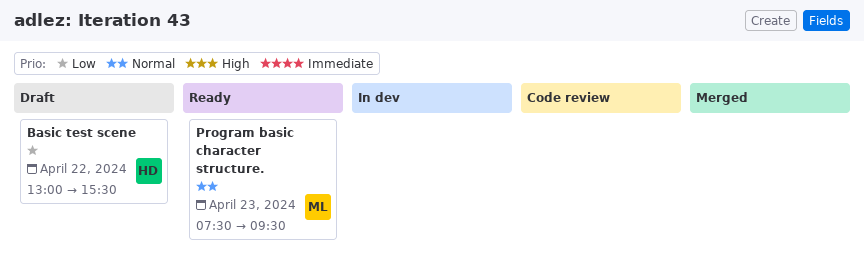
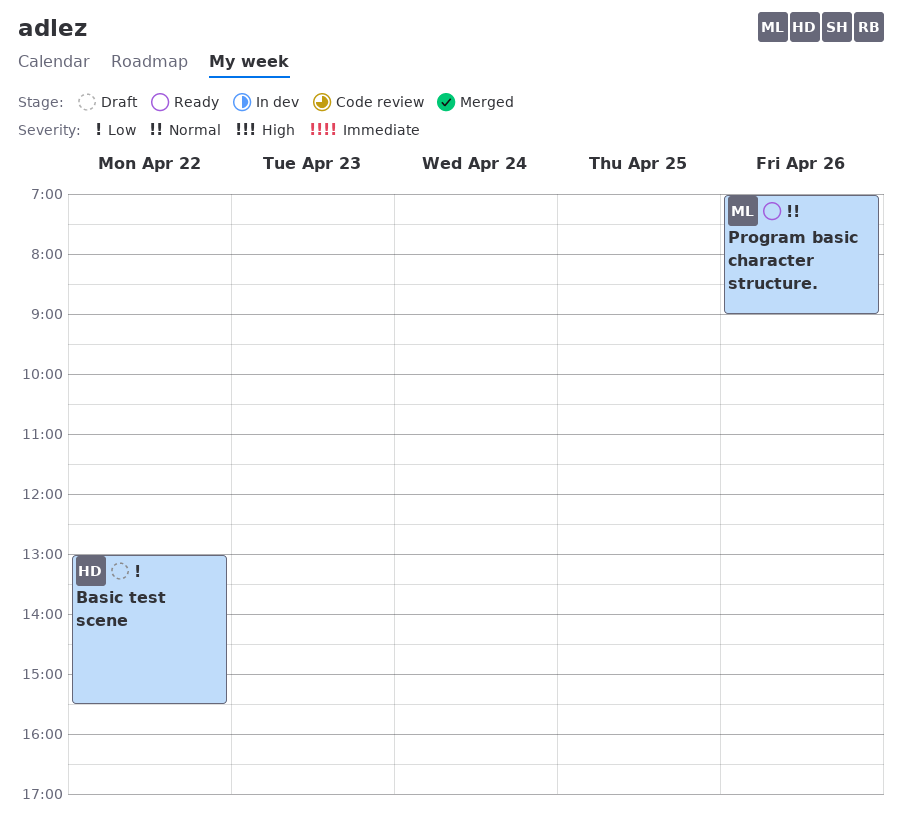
Program basic character structure., day: Apr 23 -> Apr 26
Program basic character structure., begins: 07:30 -> 07:00
Program basic character structure., ends: 09:30 -> 09:00

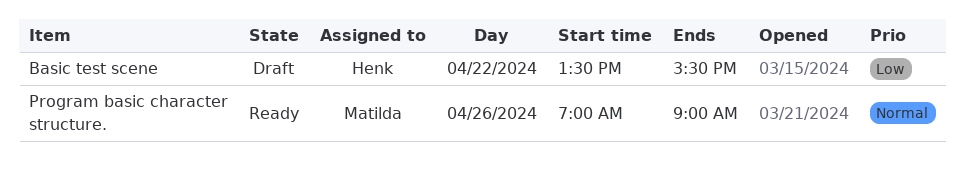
Basic test scene, begins: 13:00 -> 13:30

